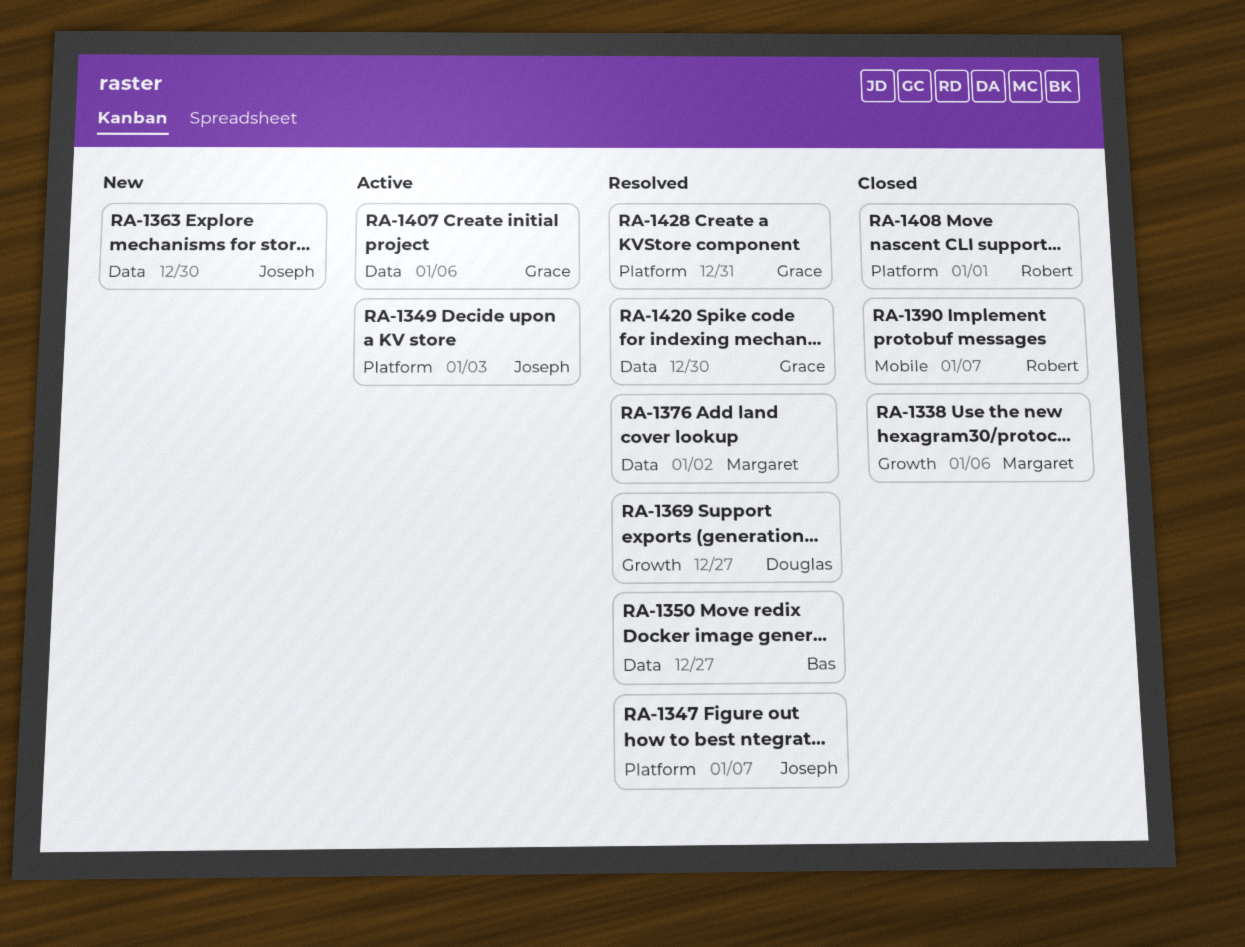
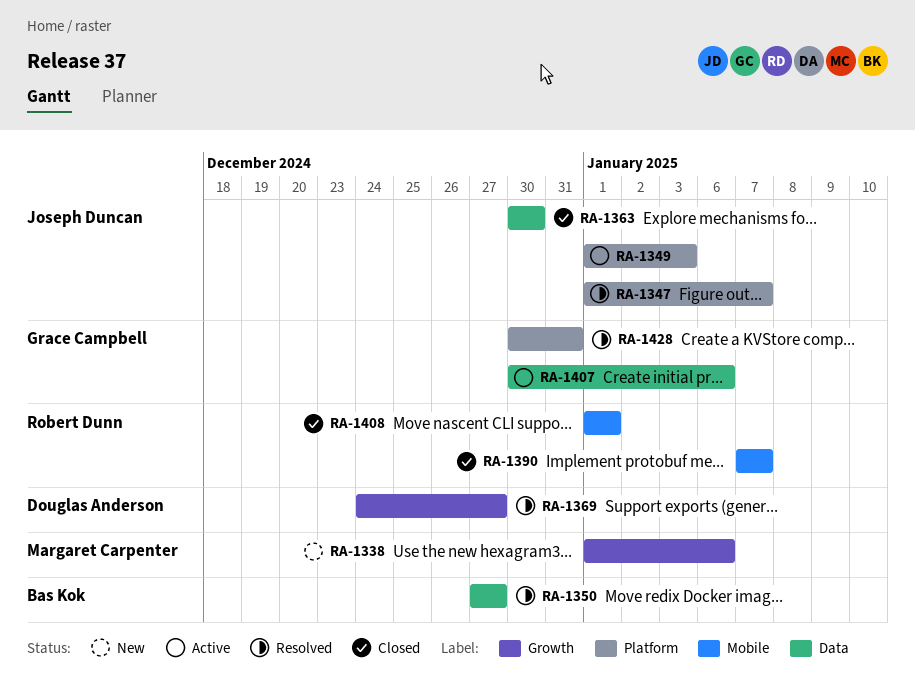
RA-1338, status: Closed -> New
RA-1363, status: New -> Closed
RA-1376: present -> none
RA-1408, label: Platform -> Mobile
RA-1420: present -> none

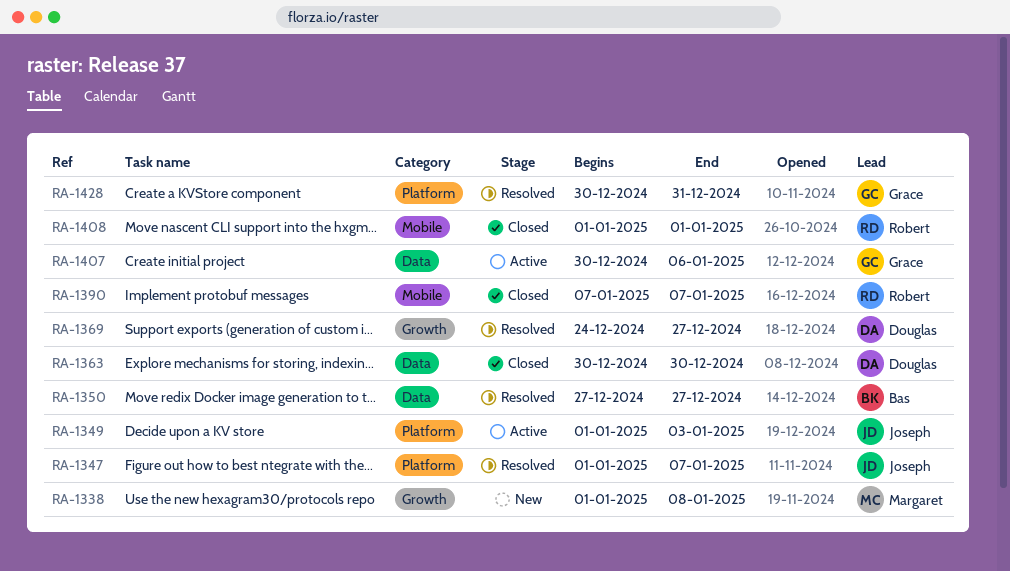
RA-1338, due: Jan 6 -> Jan 8
RA-1363, owner: Joseph Duncan -> Douglas Anderson

